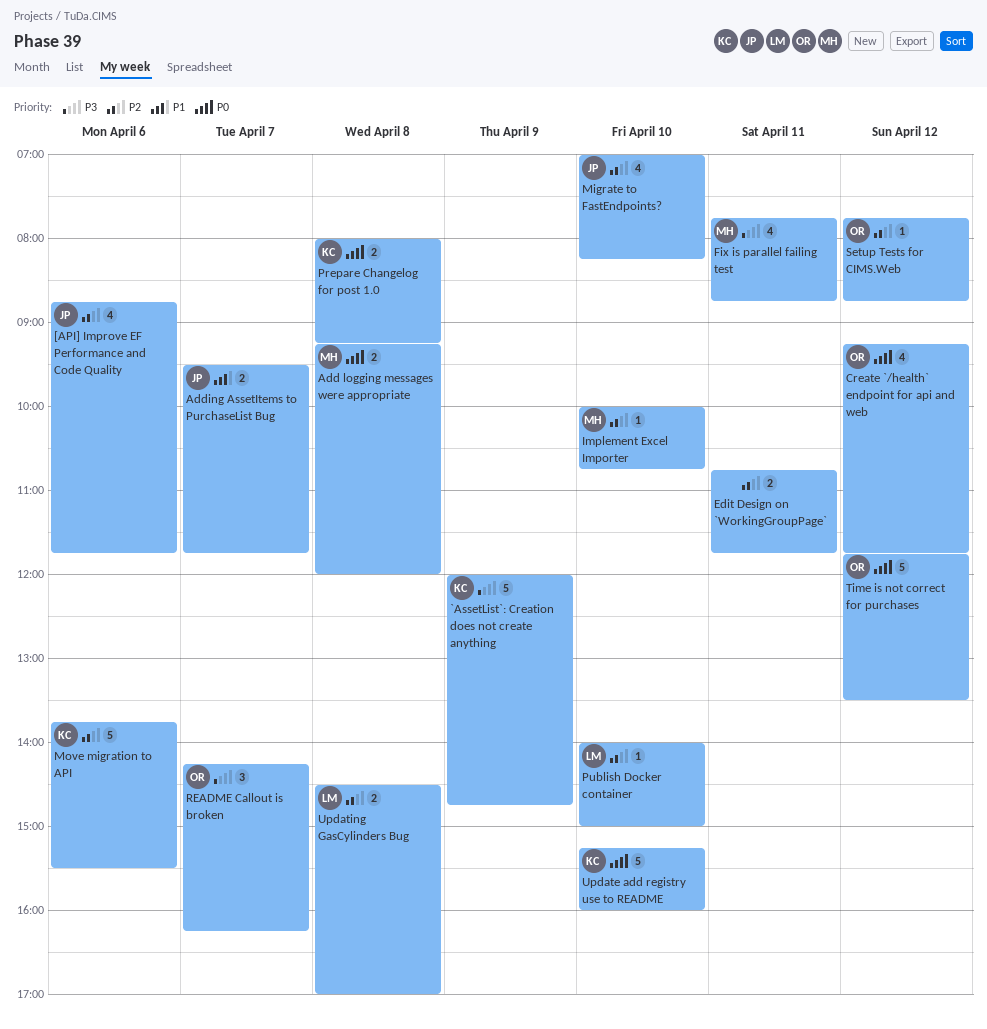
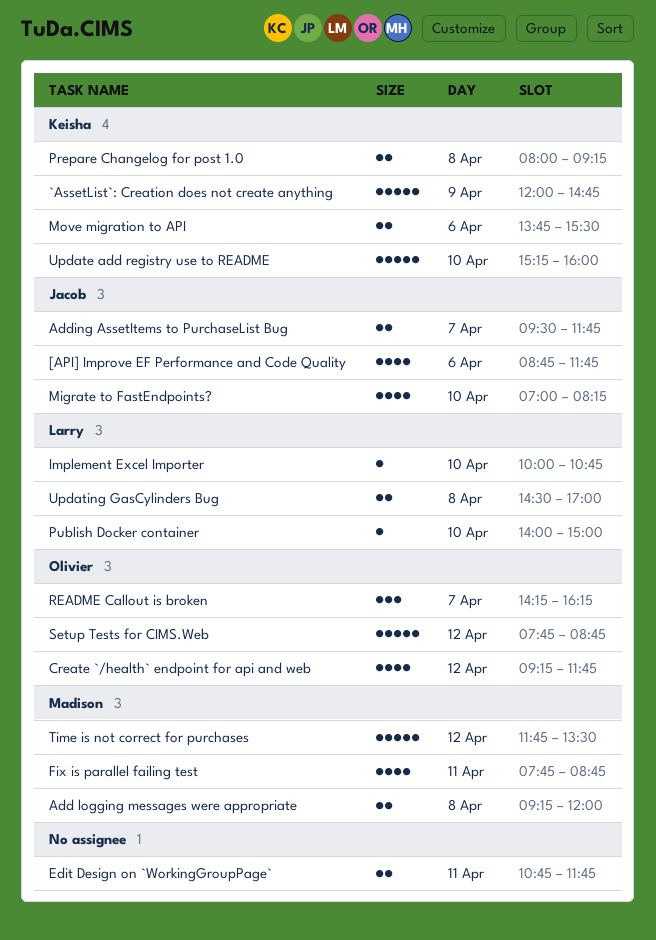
Implement Excel Importer, owner: Madison -> Larry
Move migration to API, estimate: 5 -> 2
Setup Tests for CIMS.Web, estimate: 1 -> 5
Time is not correct for purchases, owner: Olivier -> Madison

